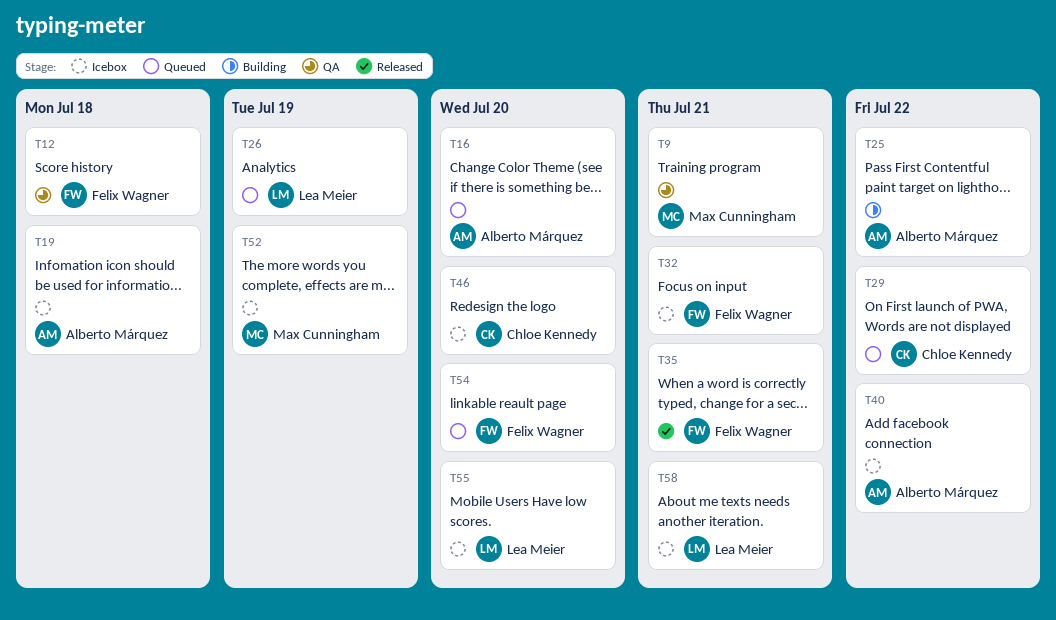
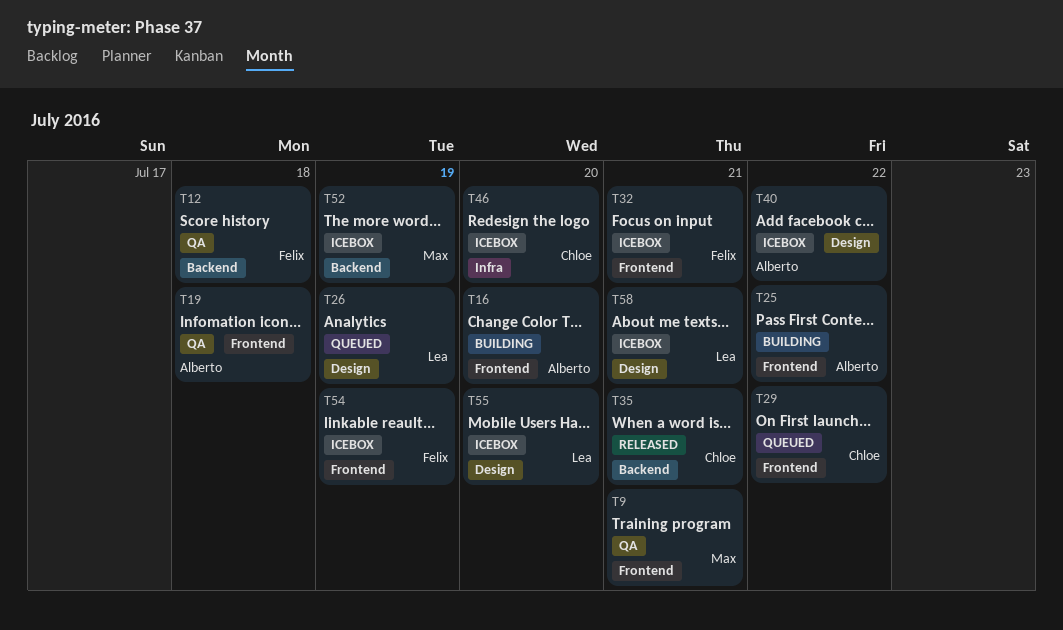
T16, status: Queued -> Building
T19, status: Icebox -> QA
T35, owner: Felix Wagner -> Chloe Kennedy
T54, status: Queued -> Icebox
T54, due: Jul 20 -> Jul 19

